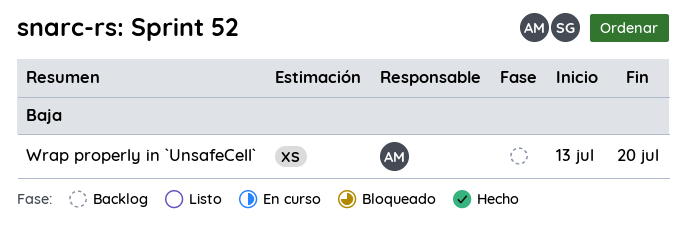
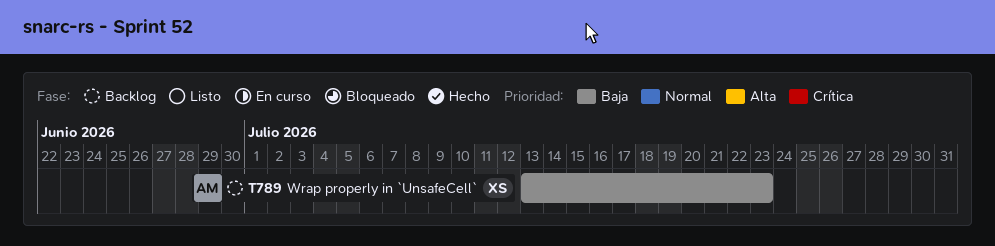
Wrap properly in `UnsafeCell`, due: Jul 20 -> Jul 23

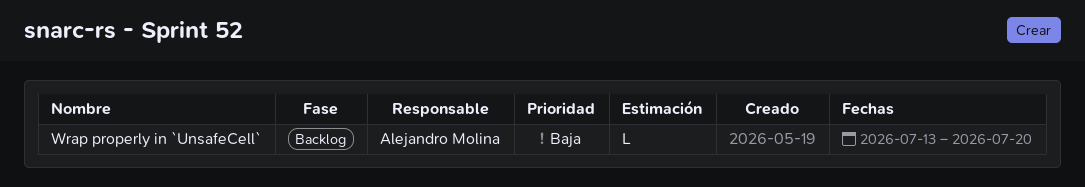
Wrap properly in `UnsafeCell`, estimate: XS -> L
Wrap properly in `UnsafeCell`, due: Jul 23 -> Jul 20

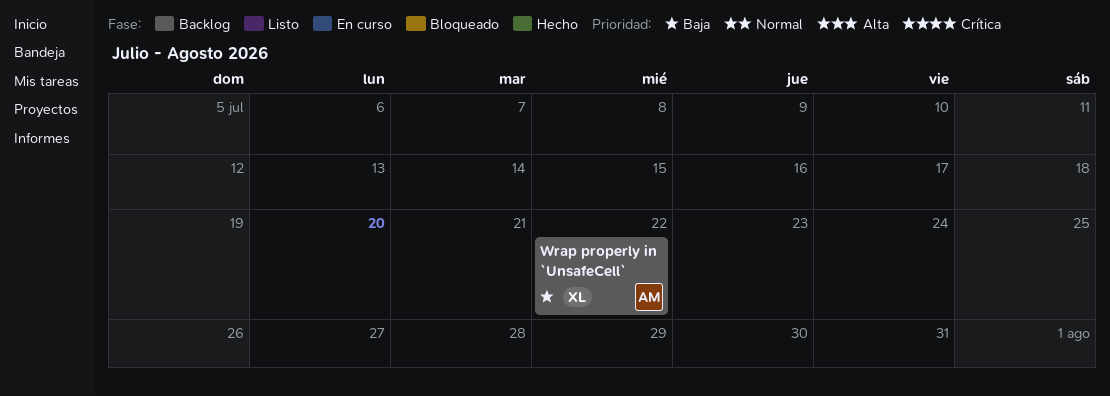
Wrap properly in `UnsafeCell`, estimate: L -> XL
Wrap properly in `UnsafeCell`, due: Jul 20 -> Jul 22

